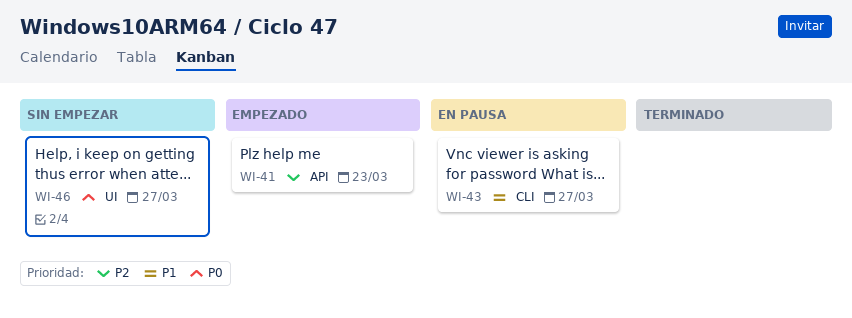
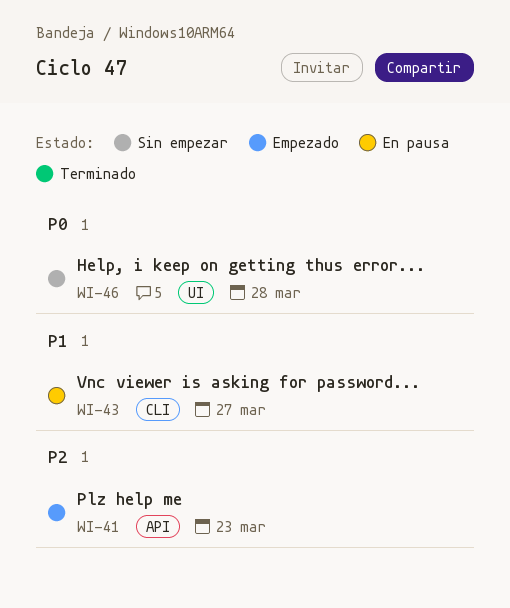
WI-46, due: Mar 27 -> Mar 28

